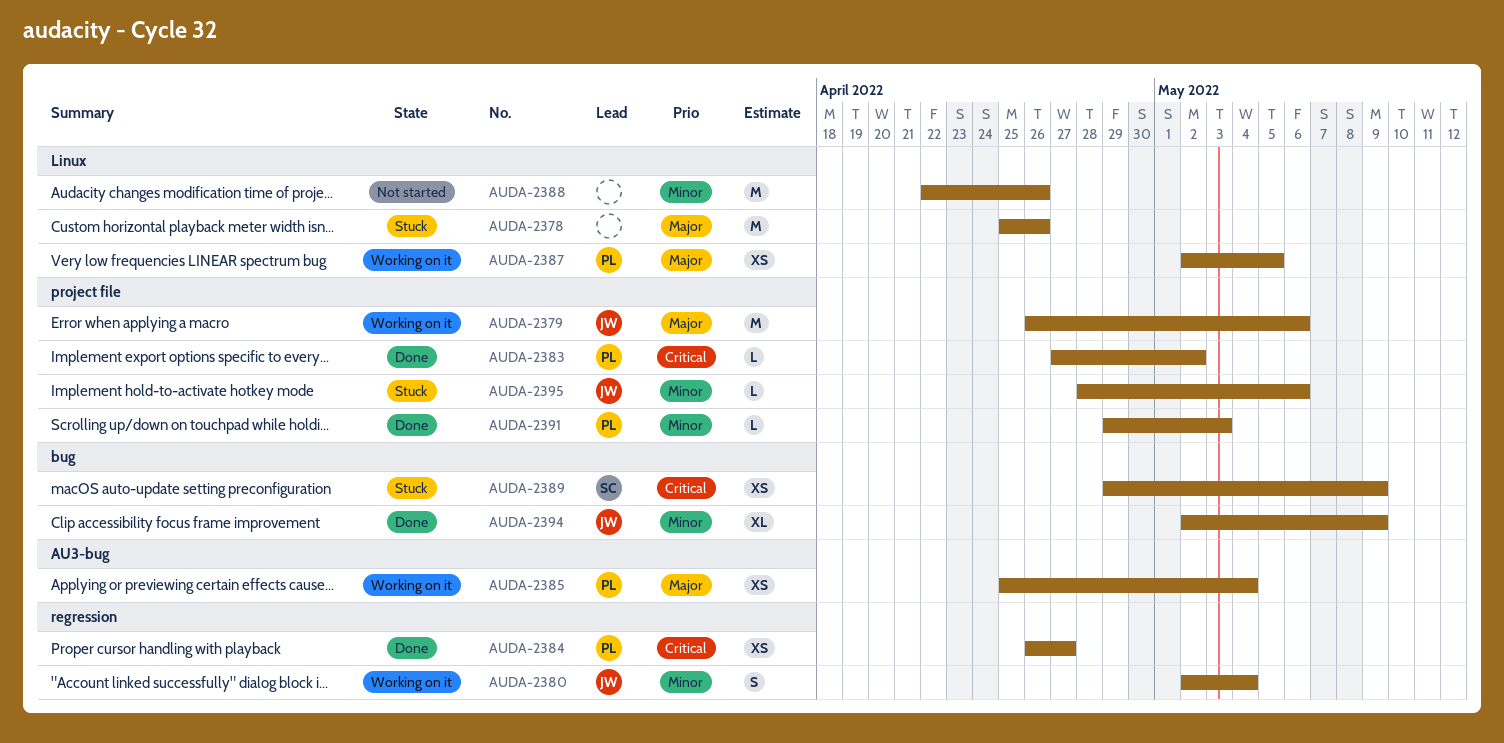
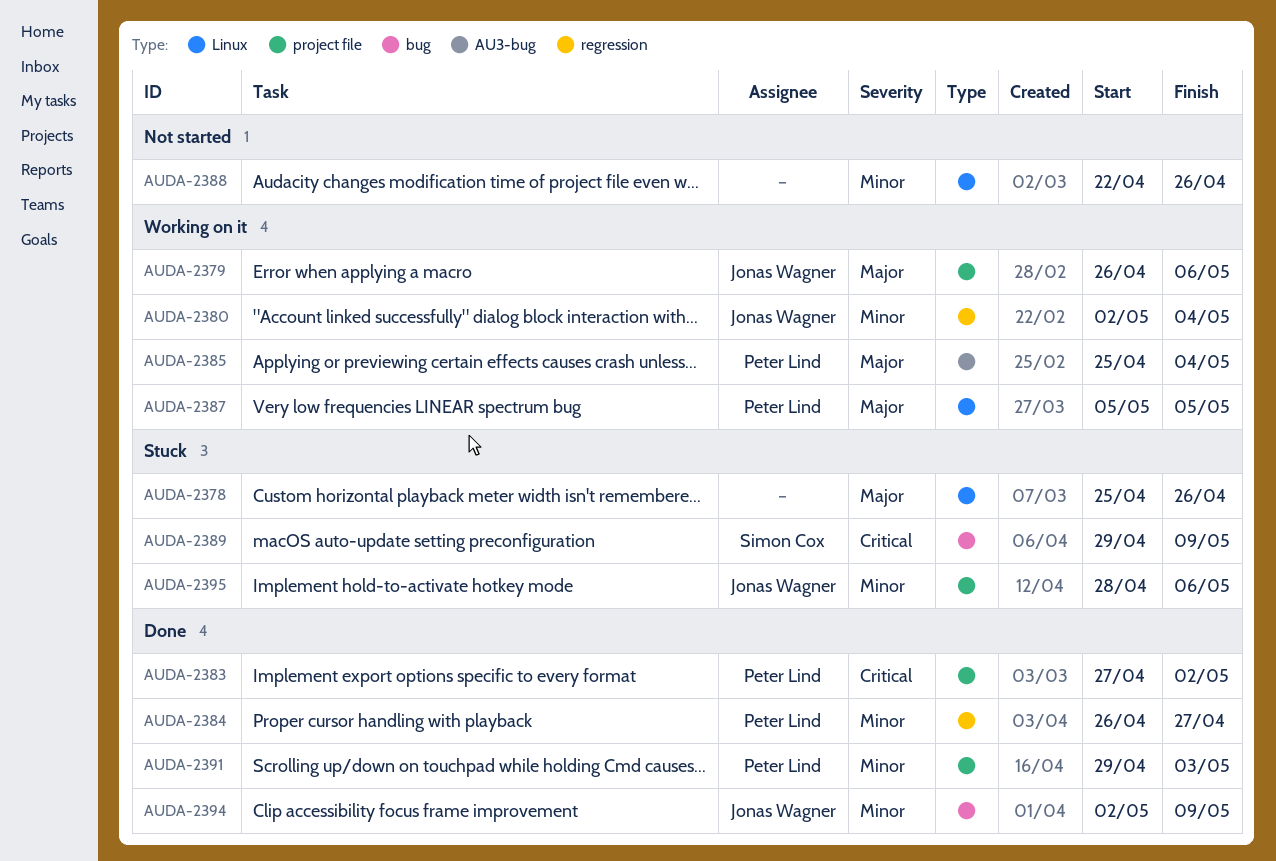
AUDA-2384, priority: Critical -> Minor
AUDA-2387, start: May 2 -> May 5

